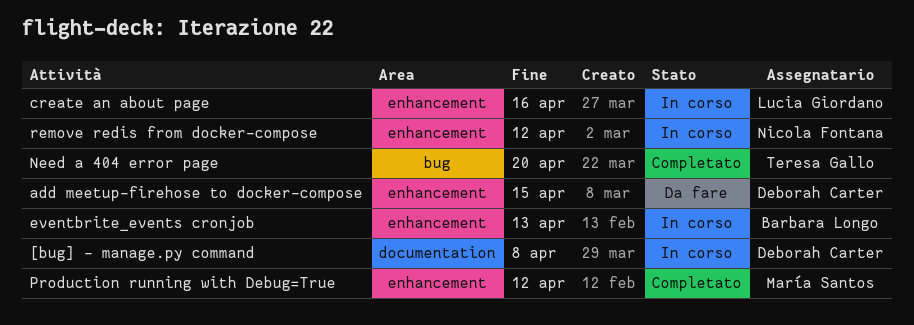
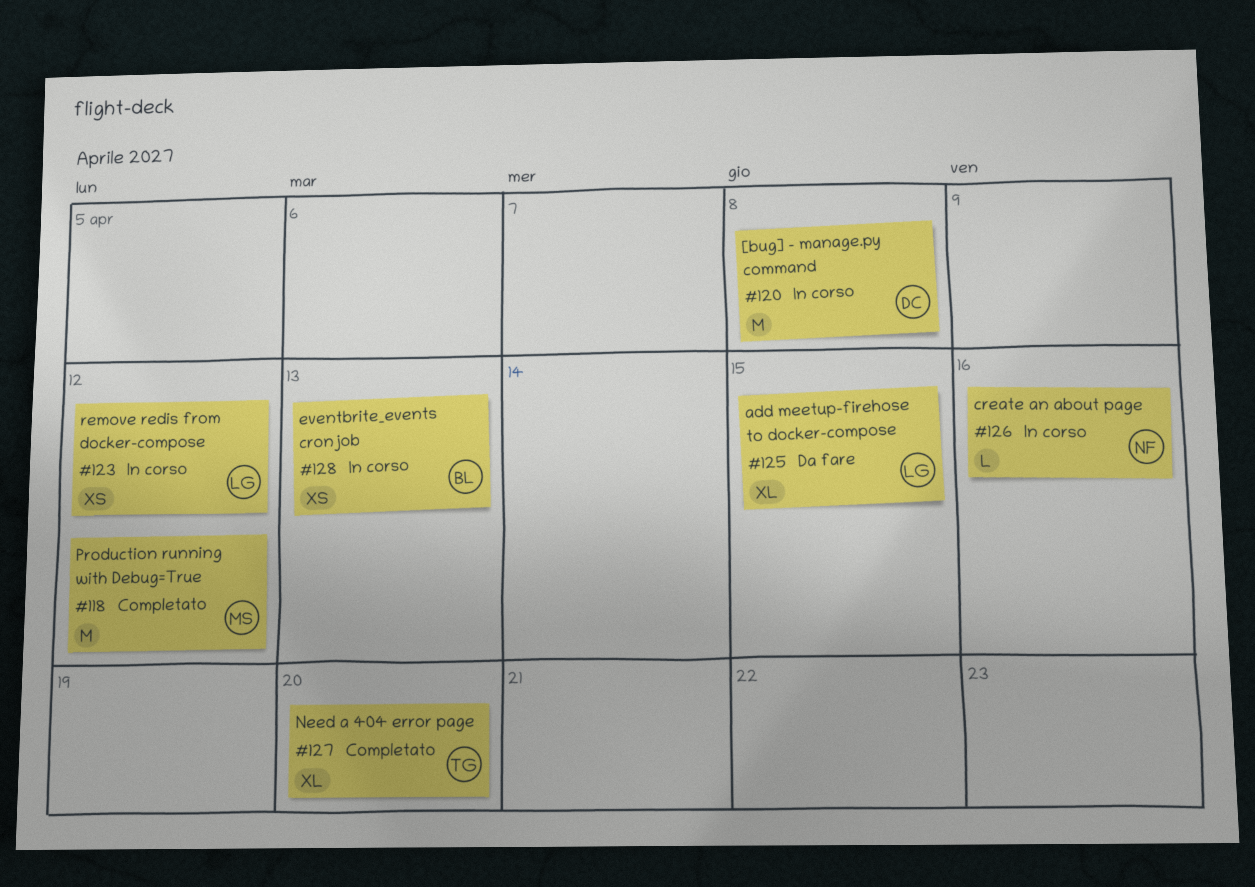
add meetup-firehose to docker-compose, owner: Deborah Carter -> Lucia Giordano
create an about page, owner: Lucia Giordano -> Nicola Fontana
remove redis from docker-compose, owner: Nicola Fontana -> Lucia Giordano

